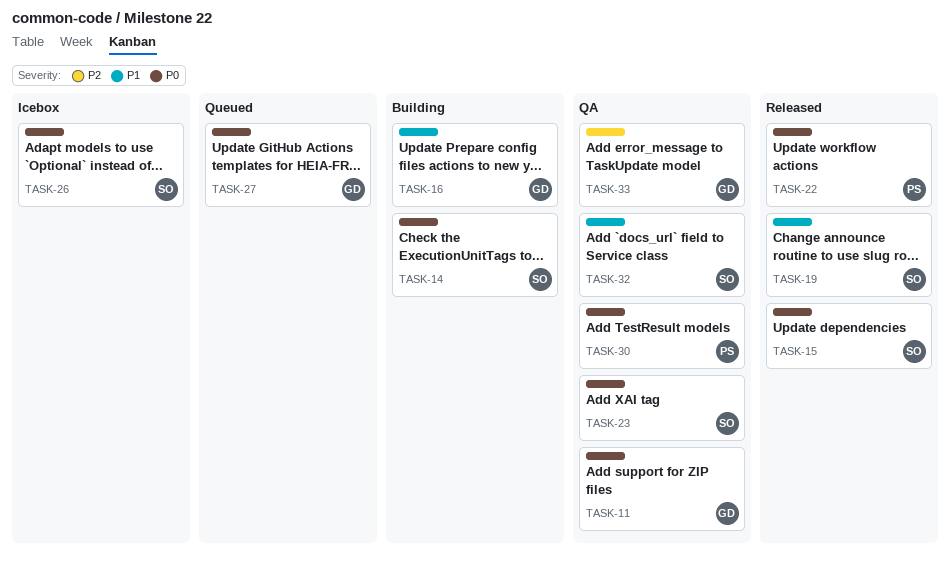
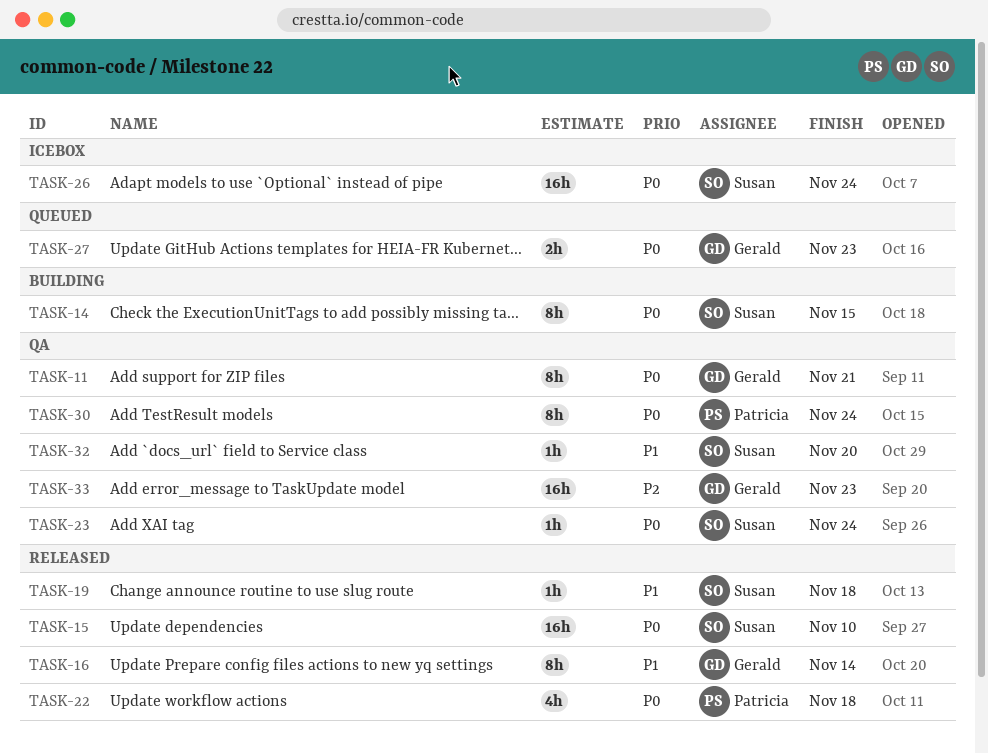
TASK-16, status: Building -> Released

